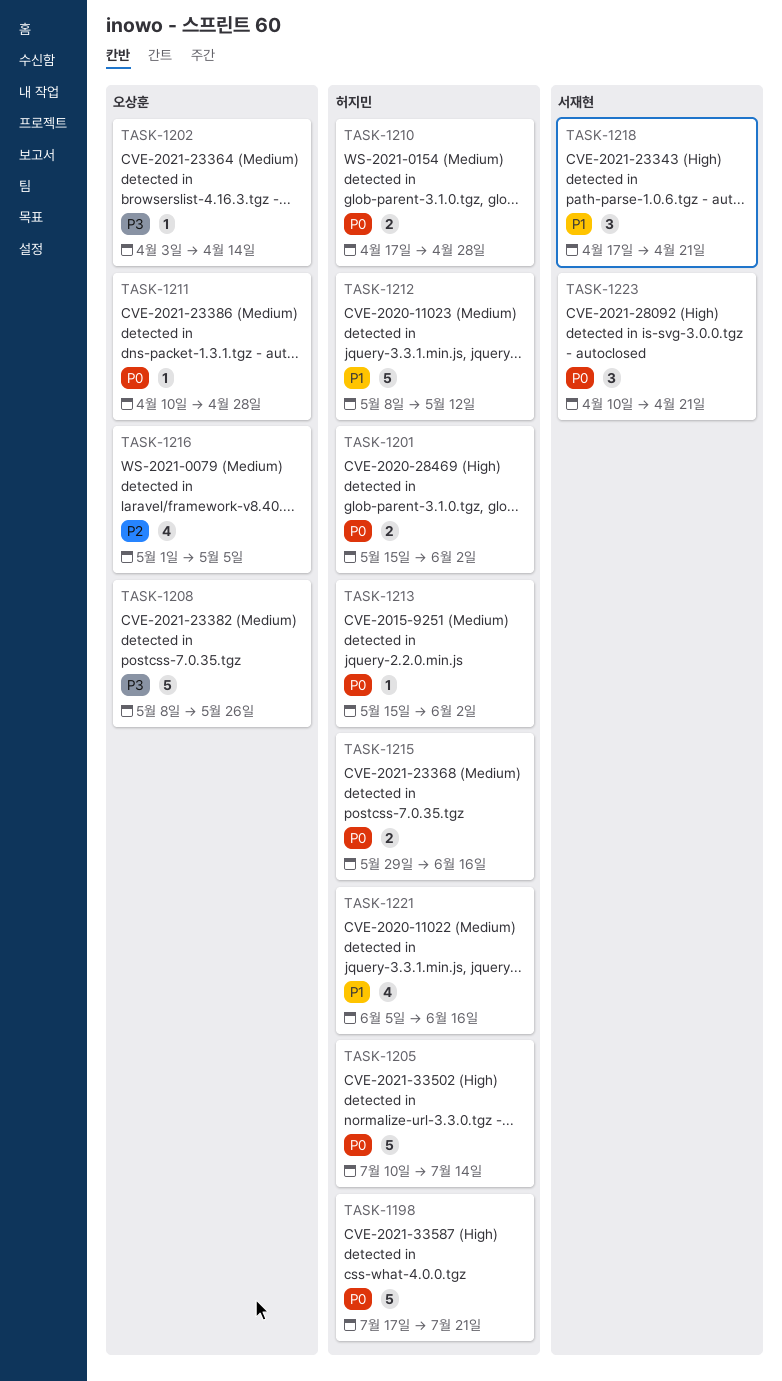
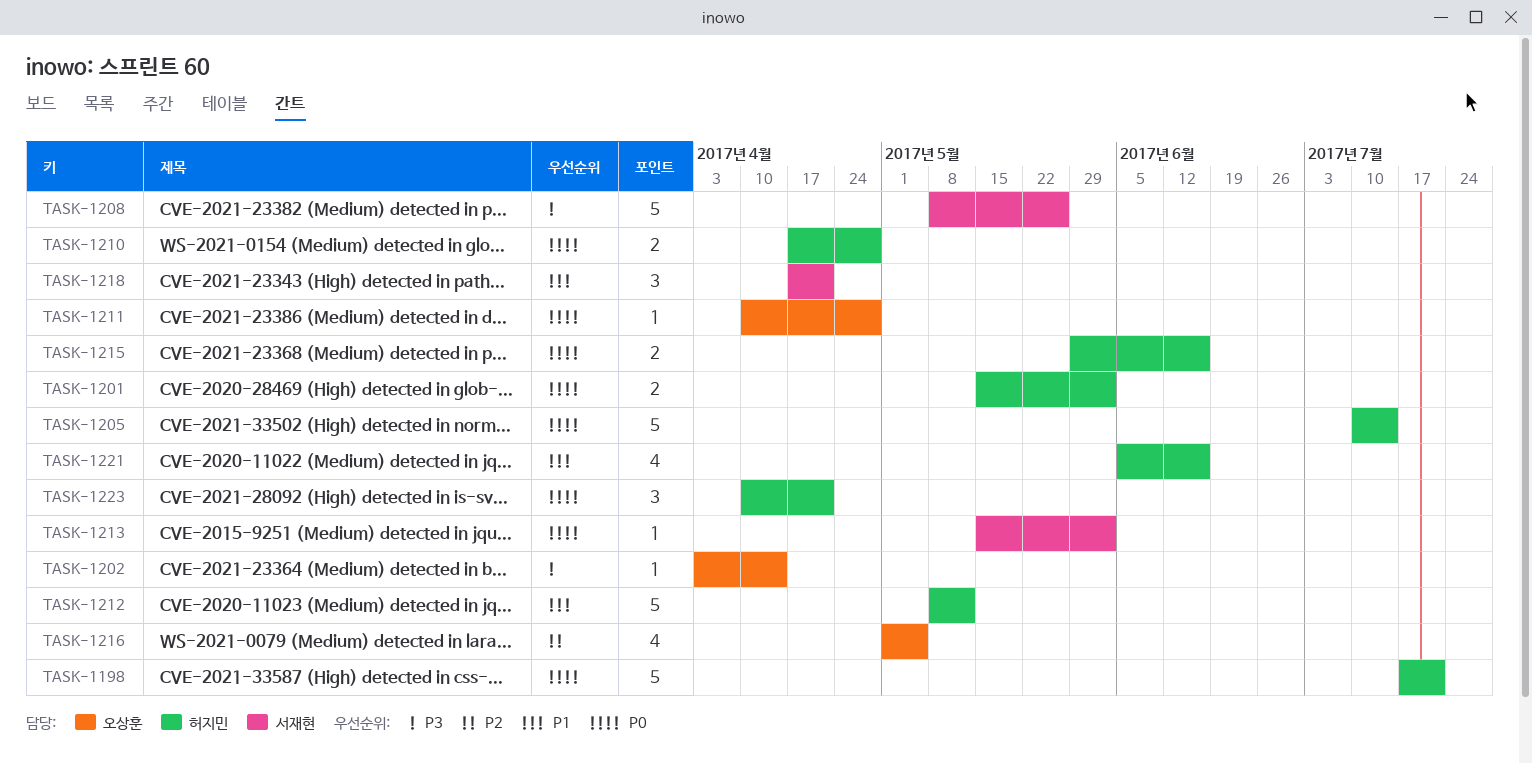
TASK-1208, owner: 오상훈 -> 서재현
TASK-1213, owner: 허지민 -> 서재현
TASK-1223, owner: 서재현 -> 허지민

